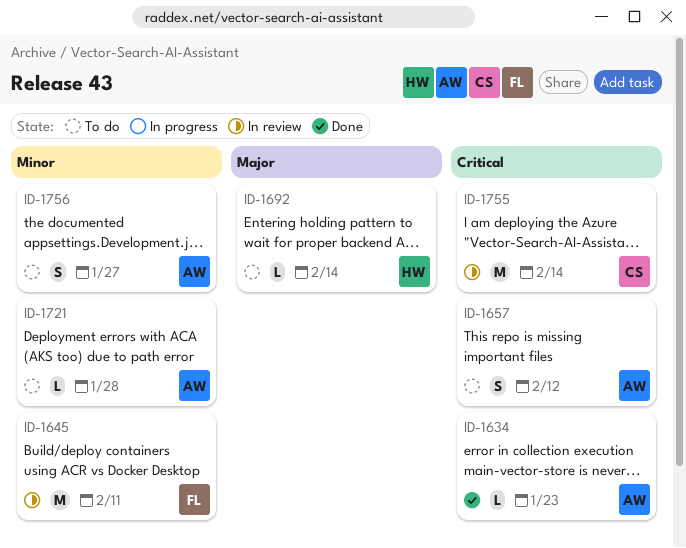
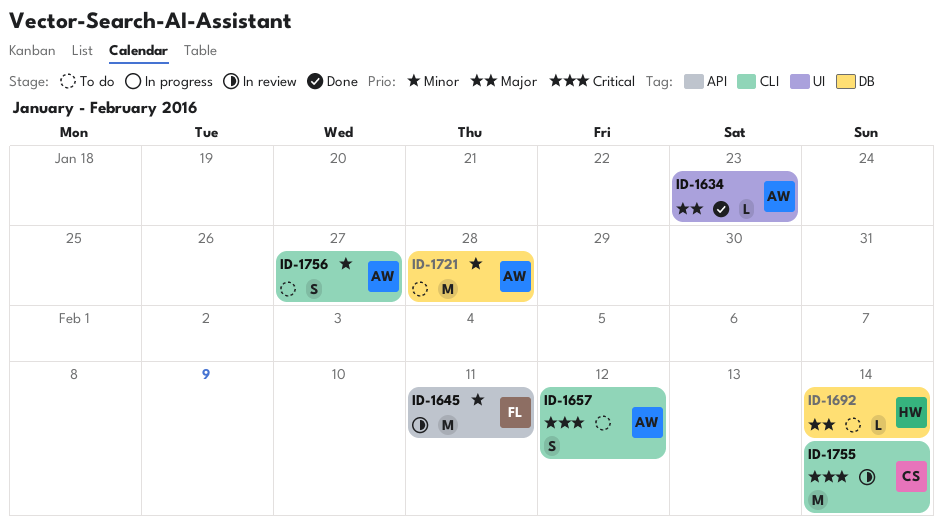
ID-1634, priority: Critical -> Major
ID-1721, estimate: L -> M

